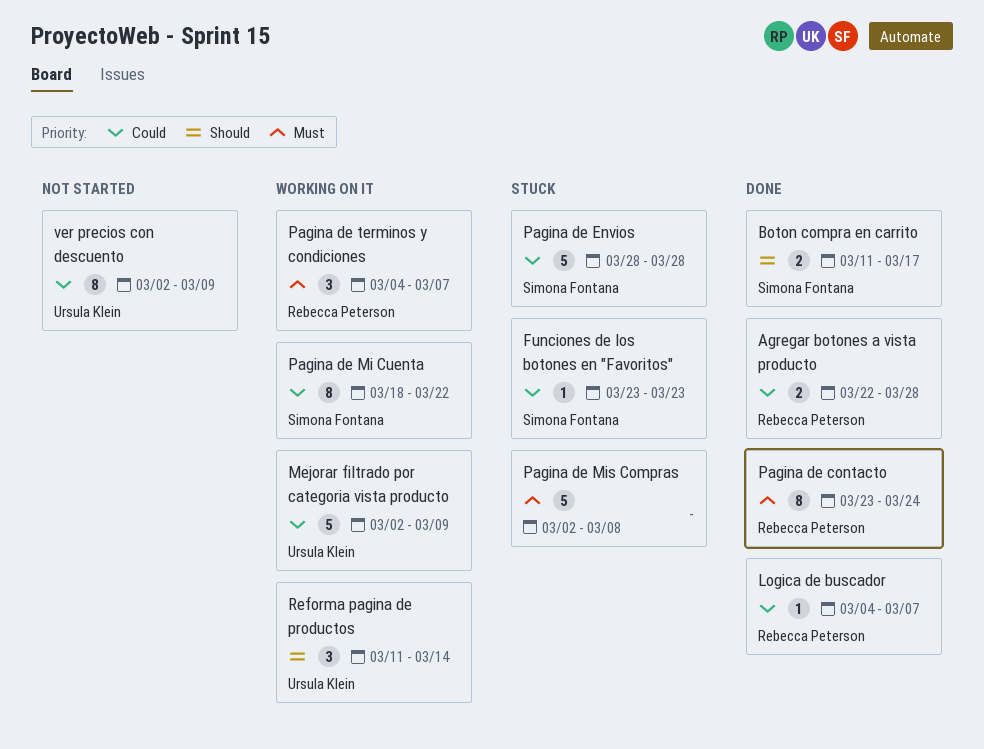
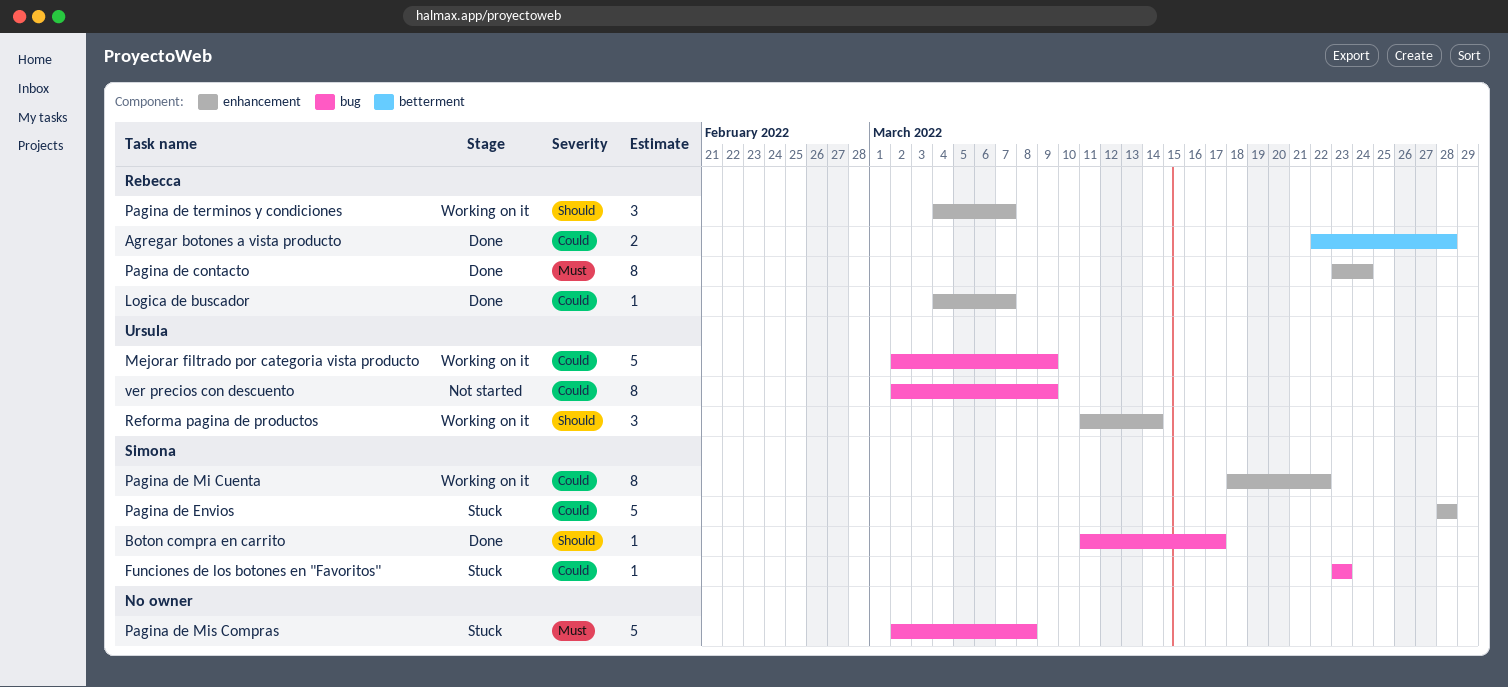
Boton compra en carrito, estimate: 2 -> 1
Pagina de terminos y condiciones, priority: Must -> Should

